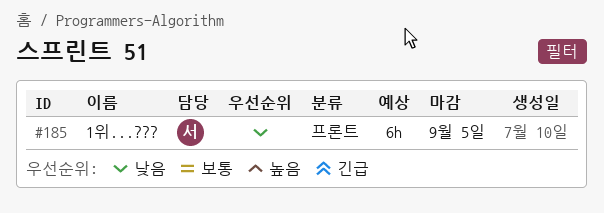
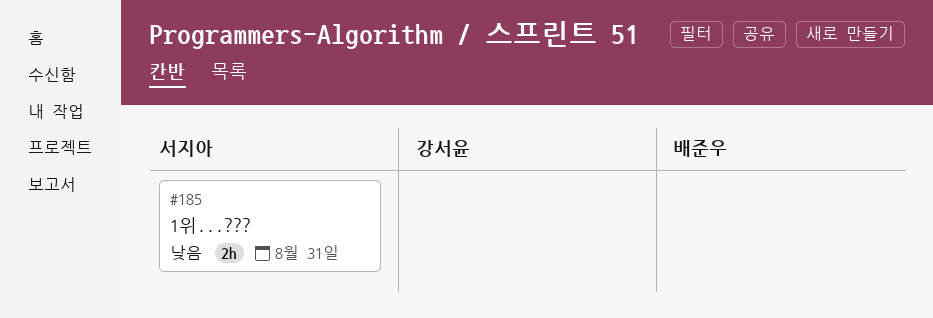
#185, estimate: 6h -> 2h
#185, due: Sep 5 -> Aug 31

